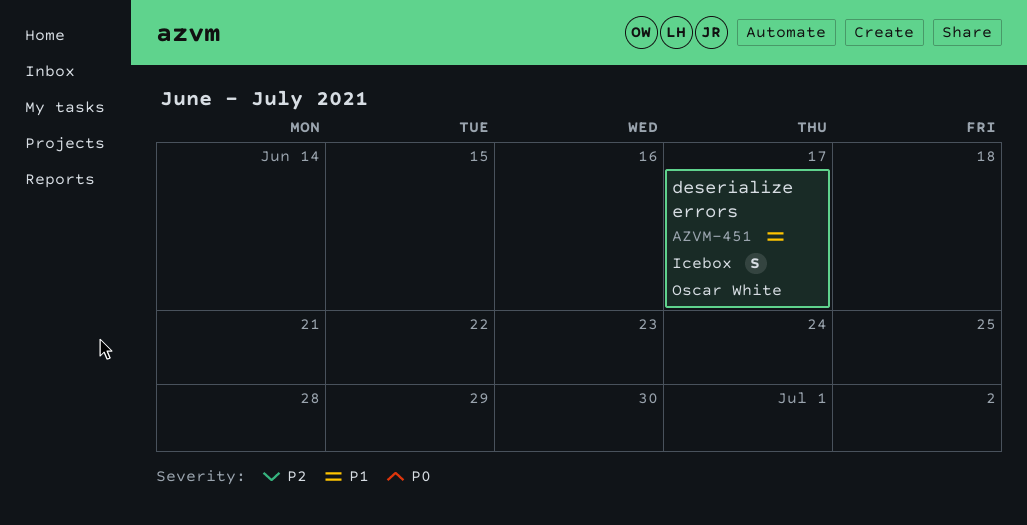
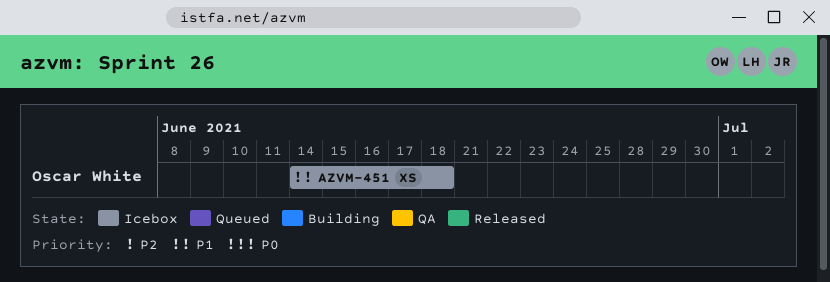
AZVM-451, estimate: S -> XS
AZVM-451, due: Jun 17 -> Jun 18

